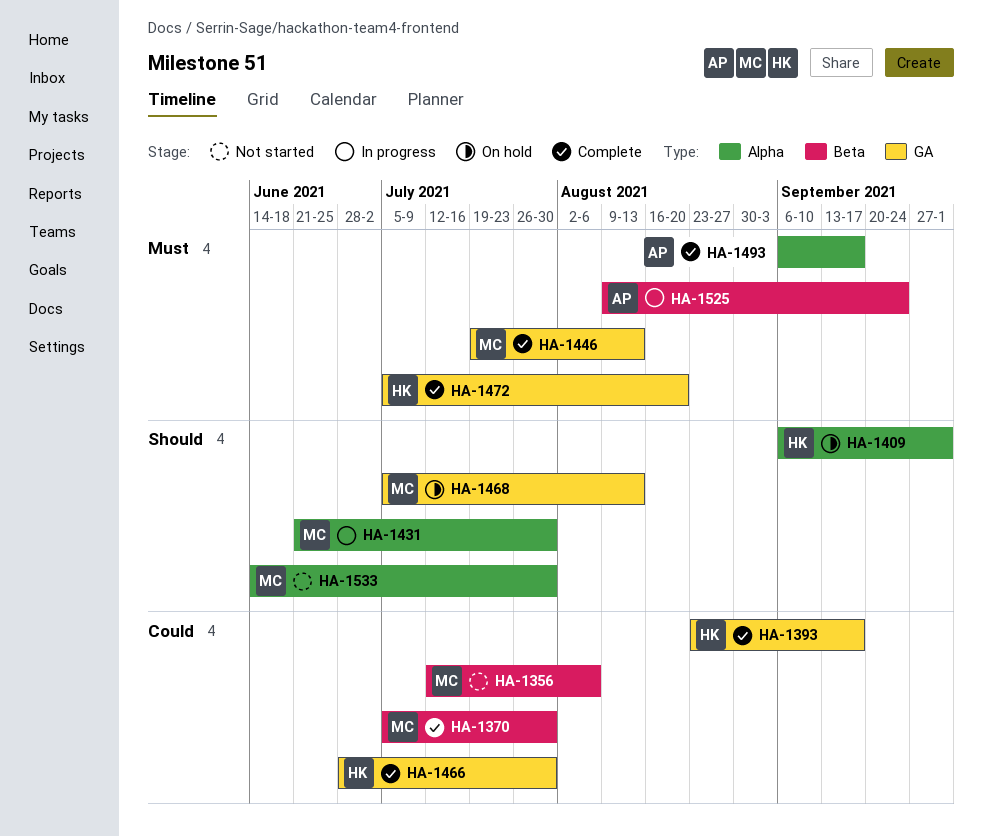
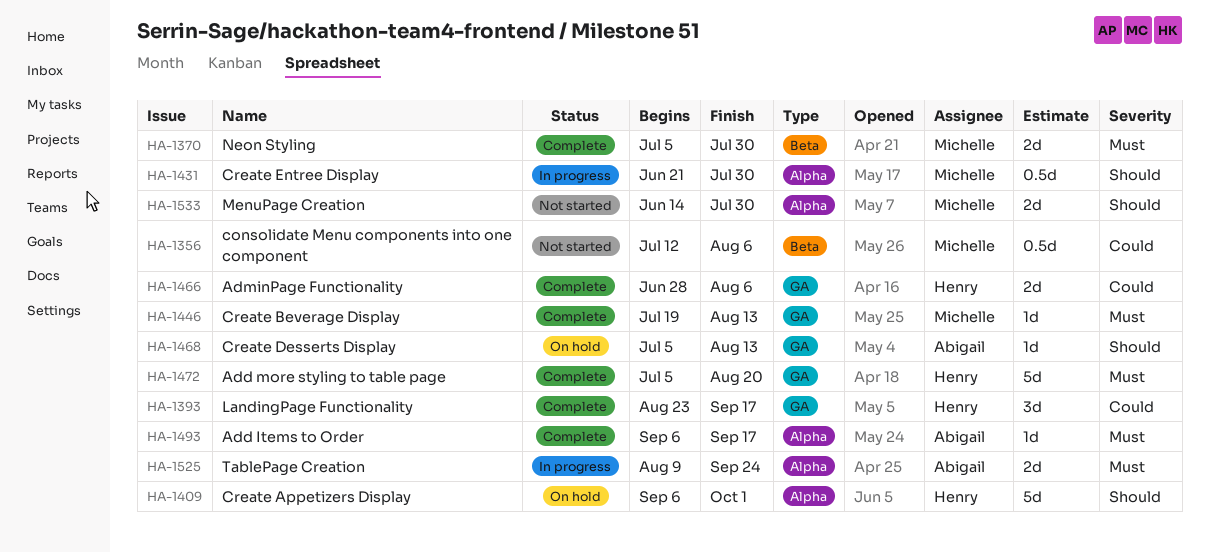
HA-1370, priority: Could -> Must
HA-1466, due: Jul 30 -> Aug 6
HA-1468, owner: Michelle -> Abigail
HA-1525, label: Beta -> Alpha

